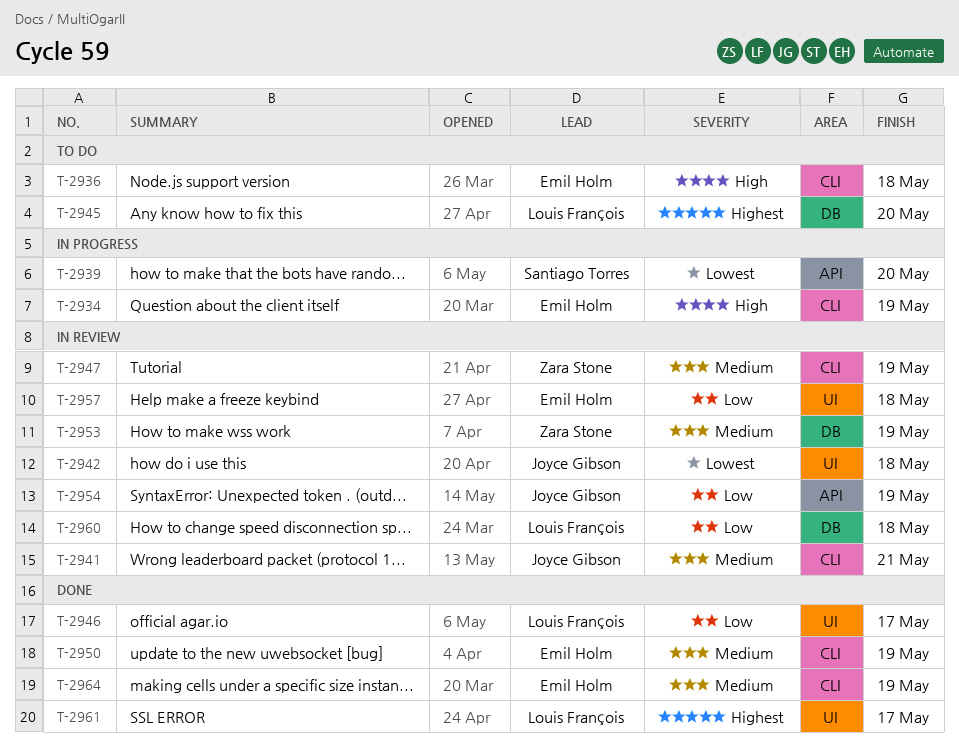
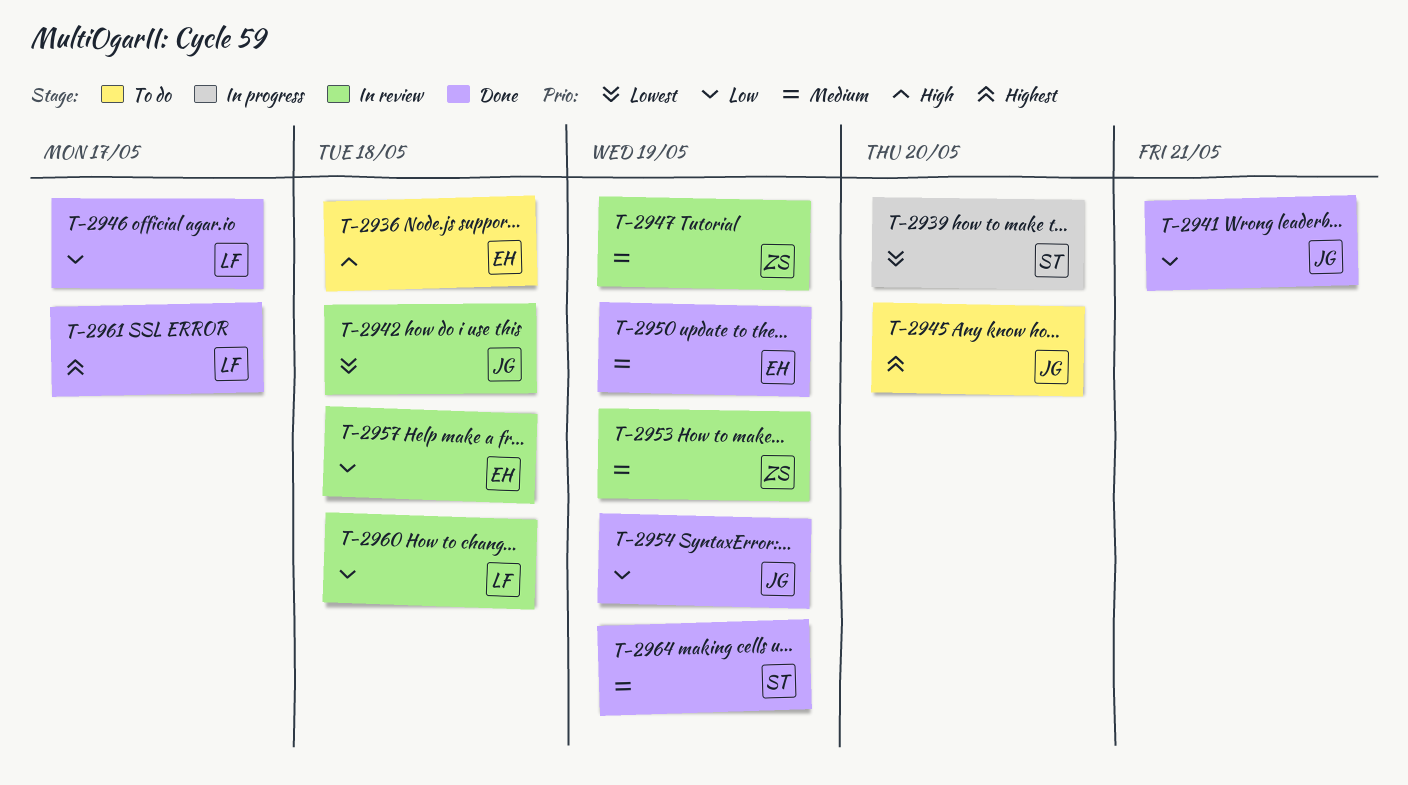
T-2934: present -> none
T-2941, status: In review -> Done
T-2941, priority: Medium -> Low
T-2945, owner: Louis François -> Joyce Gibson
T-2954, status: In review -> Done
T-2964, owner: Emil Holm -> Santiago Torres

